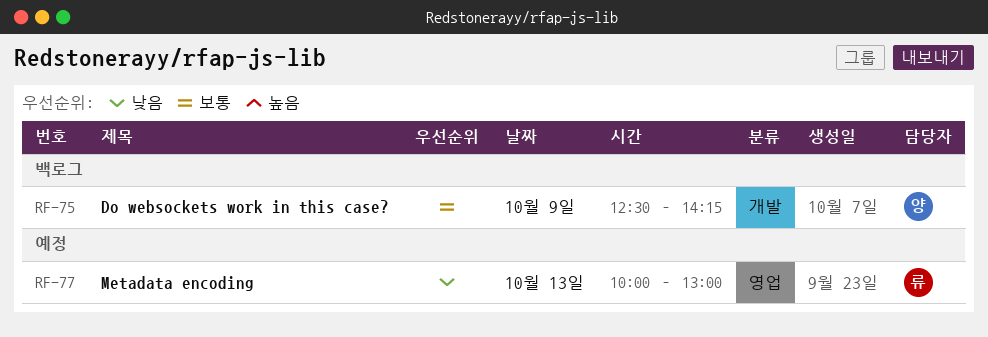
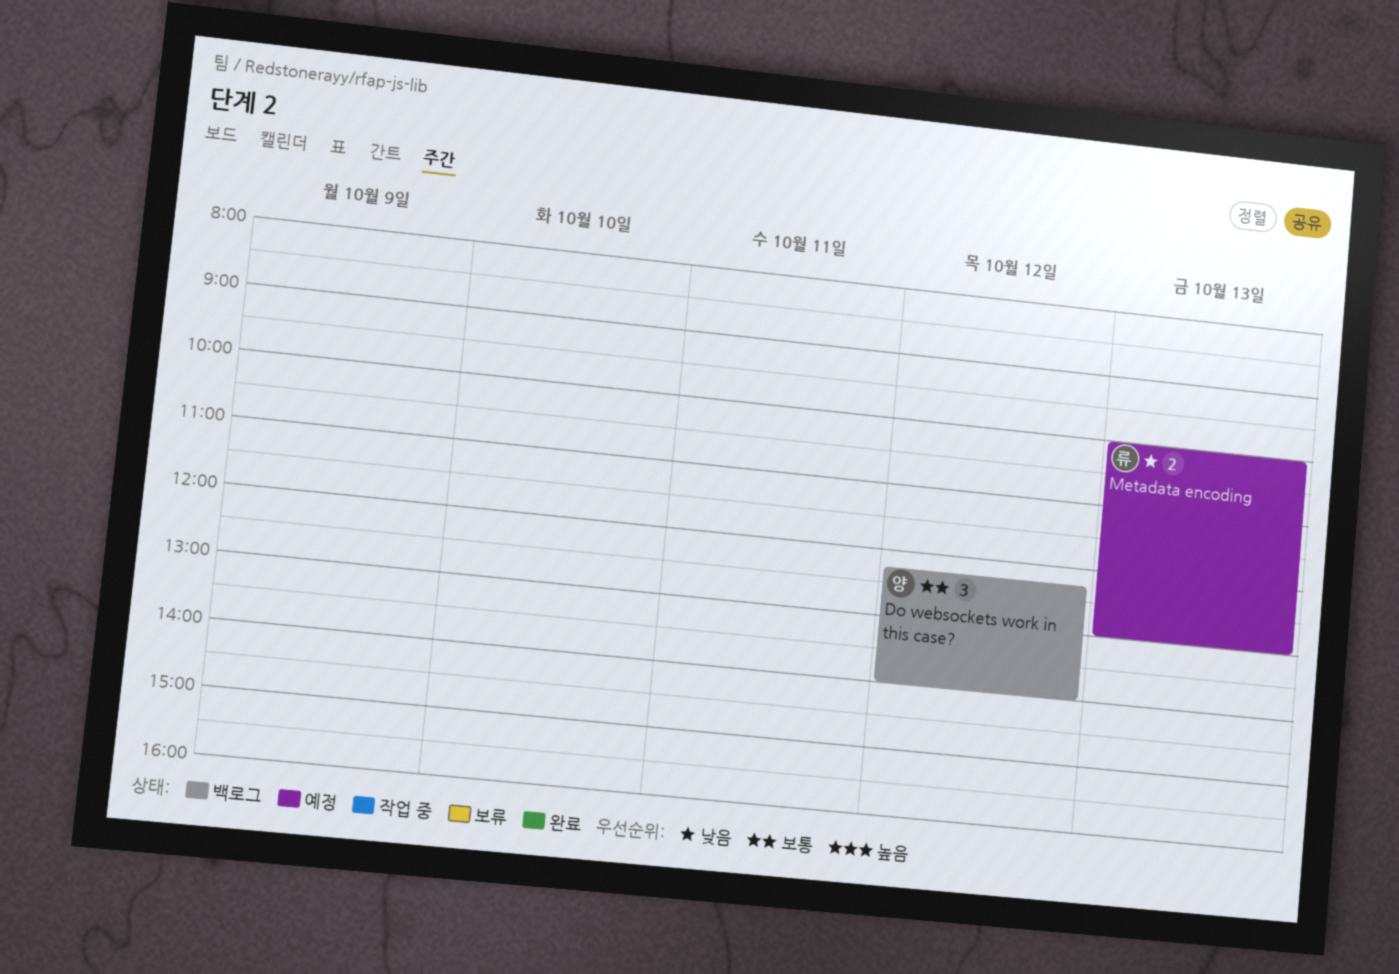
Do websockets work in this case?, day: Oct 9 -> Oct 12
Do websockets work in this case?, begins: 12:30 -> 12:15
Do websockets work in this case?, ends: 14:15 -> 14:00

